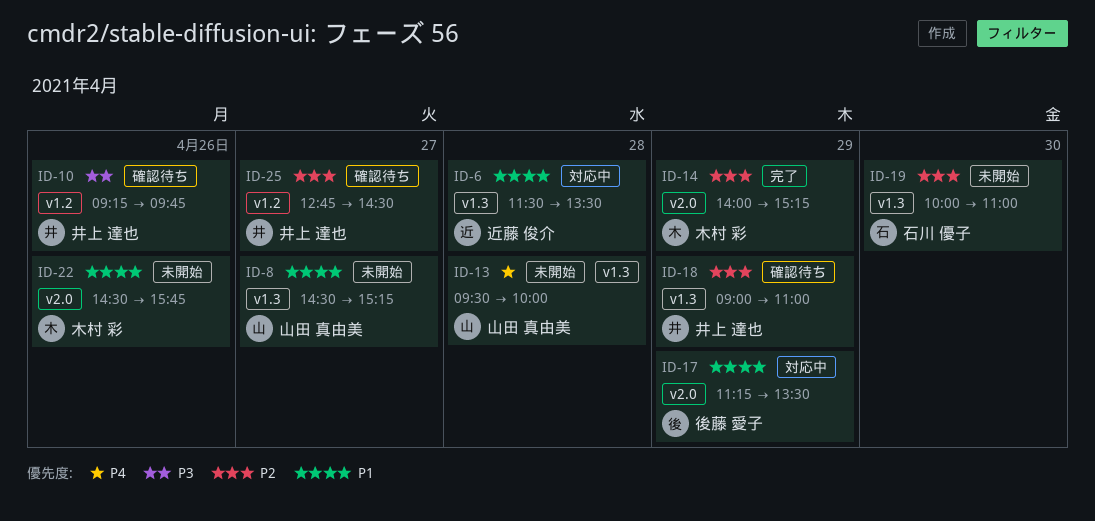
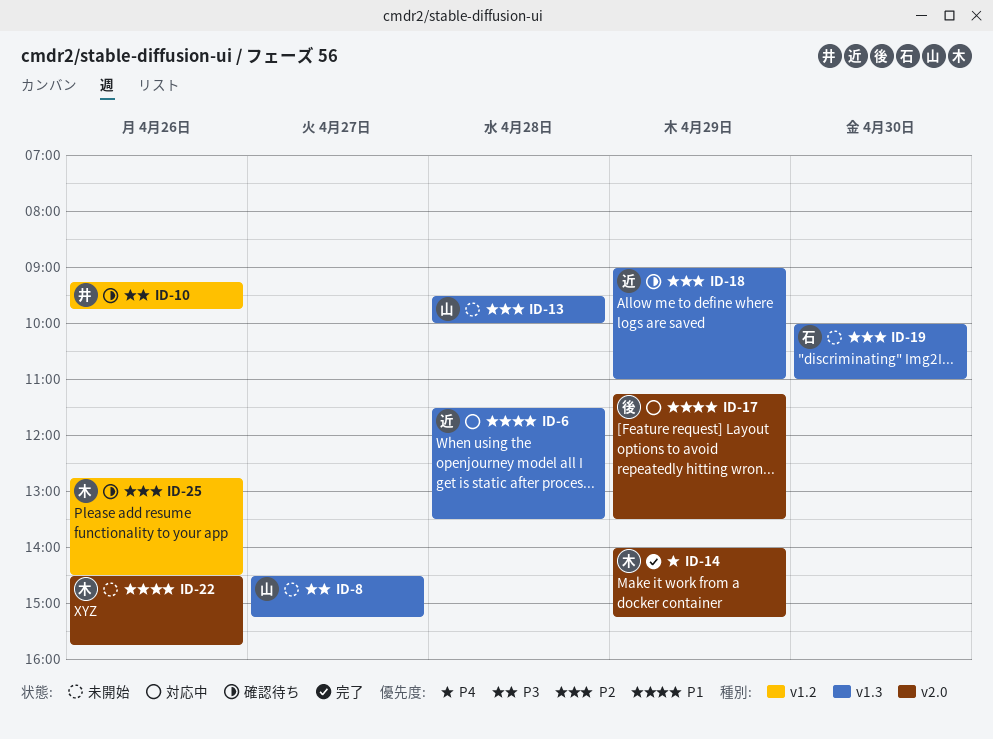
ID-8, priority: P1 -> P3
ID-13, priority: P4 -> P2
ID-14, priority: P2 -> P4
ID-18, owner: 井上 達也 -> 近藤 俊介
ID-25, owner: 井上 達也 -> 木村 彩
ID-25, day: Apr 27 -> Apr 26

